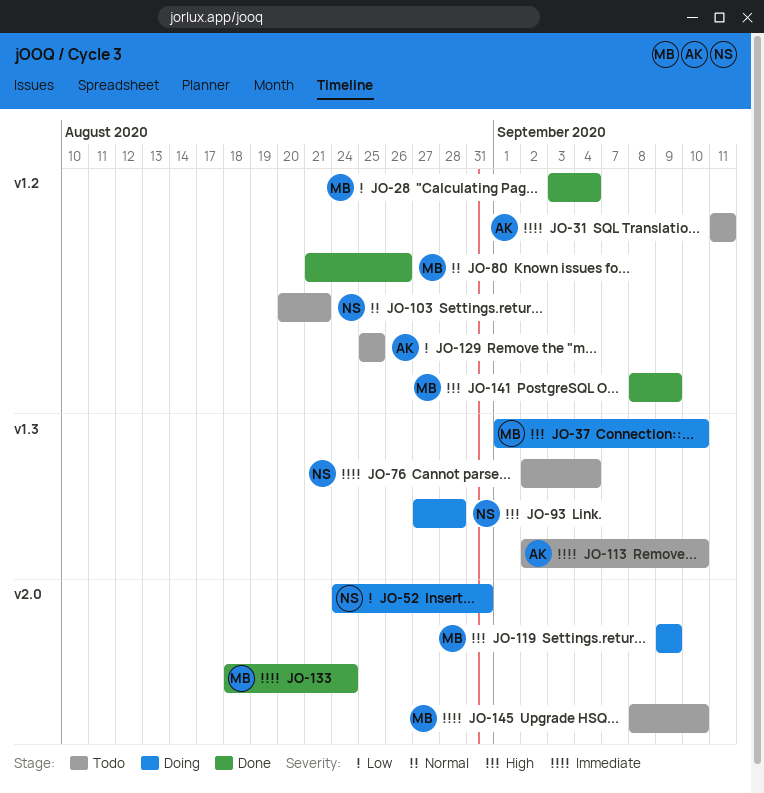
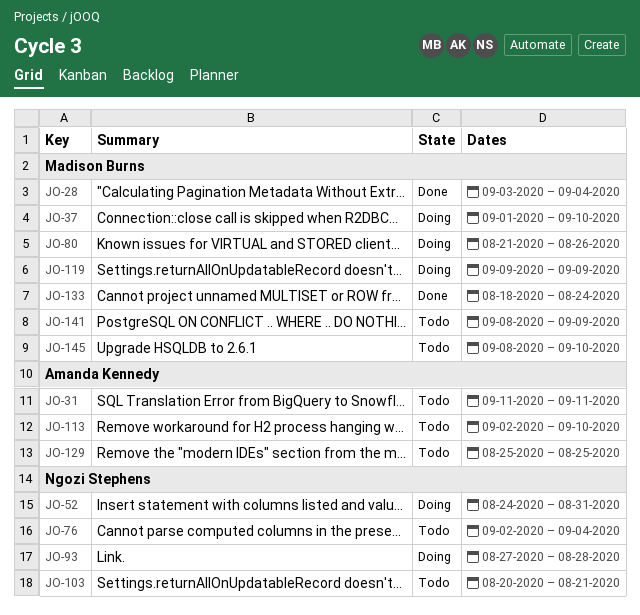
JO-80, status: Done -> Doing
JO-141, status: Done -> Todo

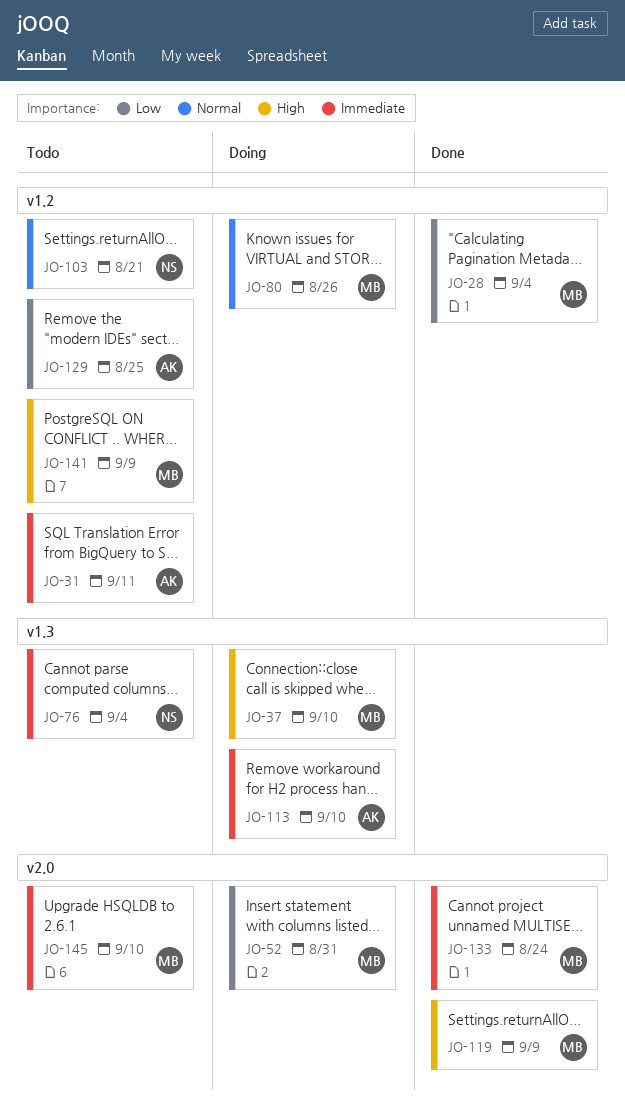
JO-52, owner: Ngozi Stephens -> Madison Burns
JO-93: present -> none
JO-113, status: Todo -> Doing
JO-119, status: Doing -> Done

